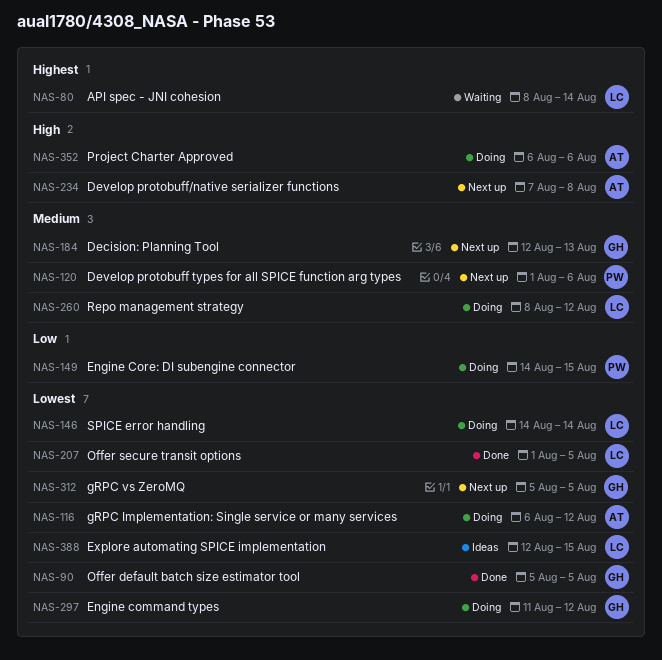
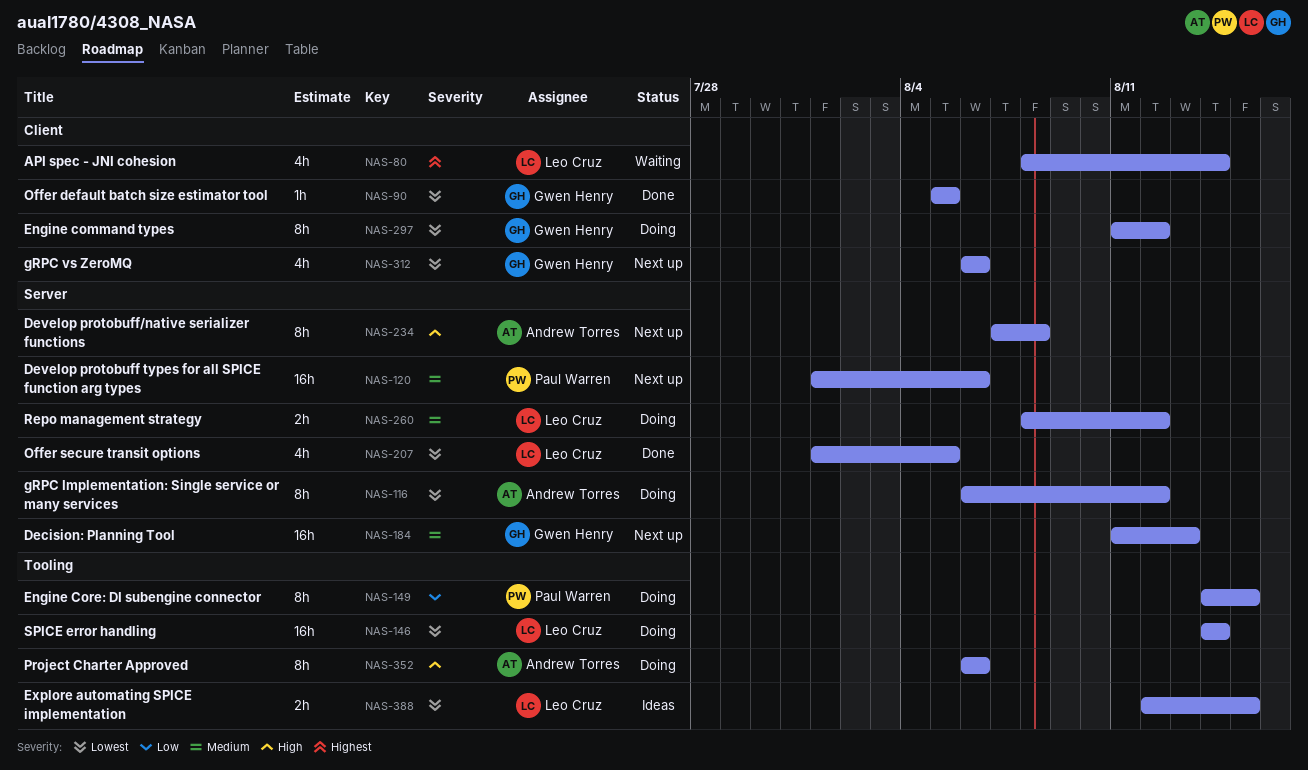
NAS-184, start: Aug 12 -> Aug 11
NAS-312, start: Aug 5 -> Aug 6
NAS-312, due: Aug 5 -> Aug 6

